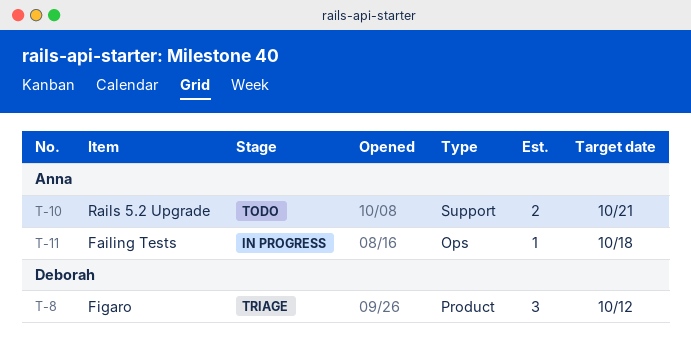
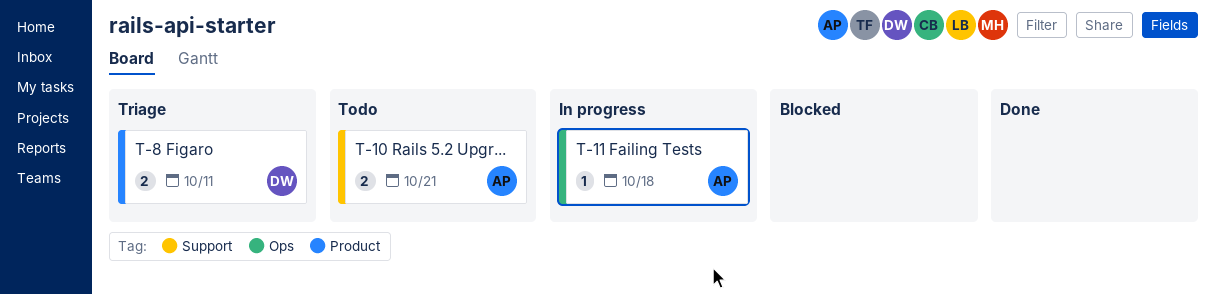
T-8, estimate: 3 -> 2
T-8, due: Oct 12 -> Oct 11

